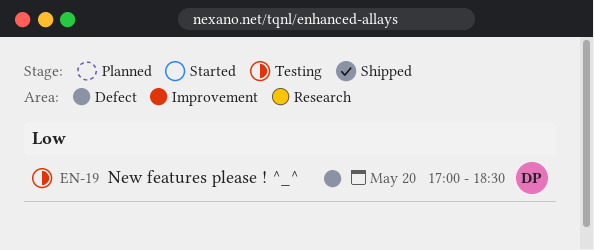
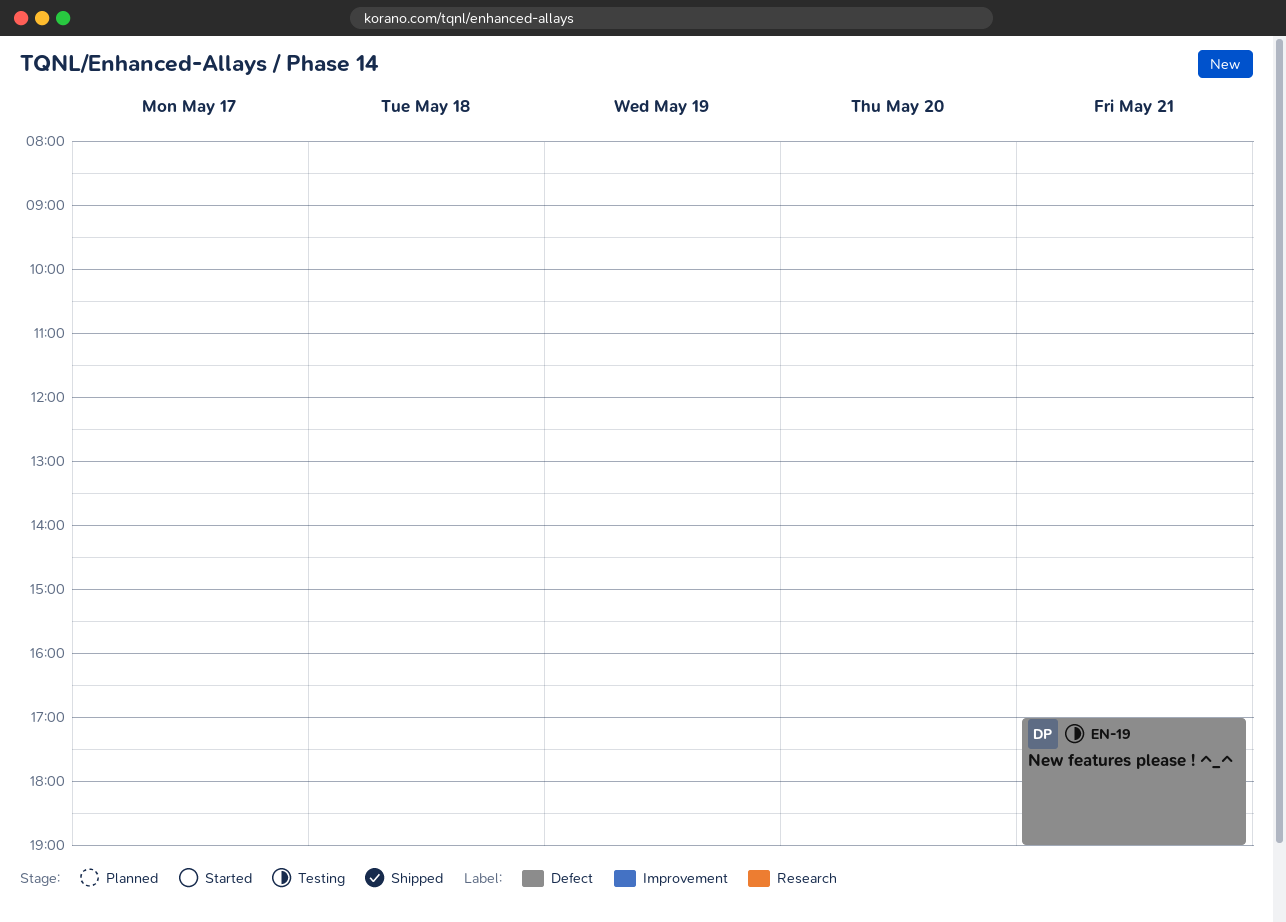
EN-19, day: May 20 -> May 21
EN-19, ends: 18:30 -> 19:00

